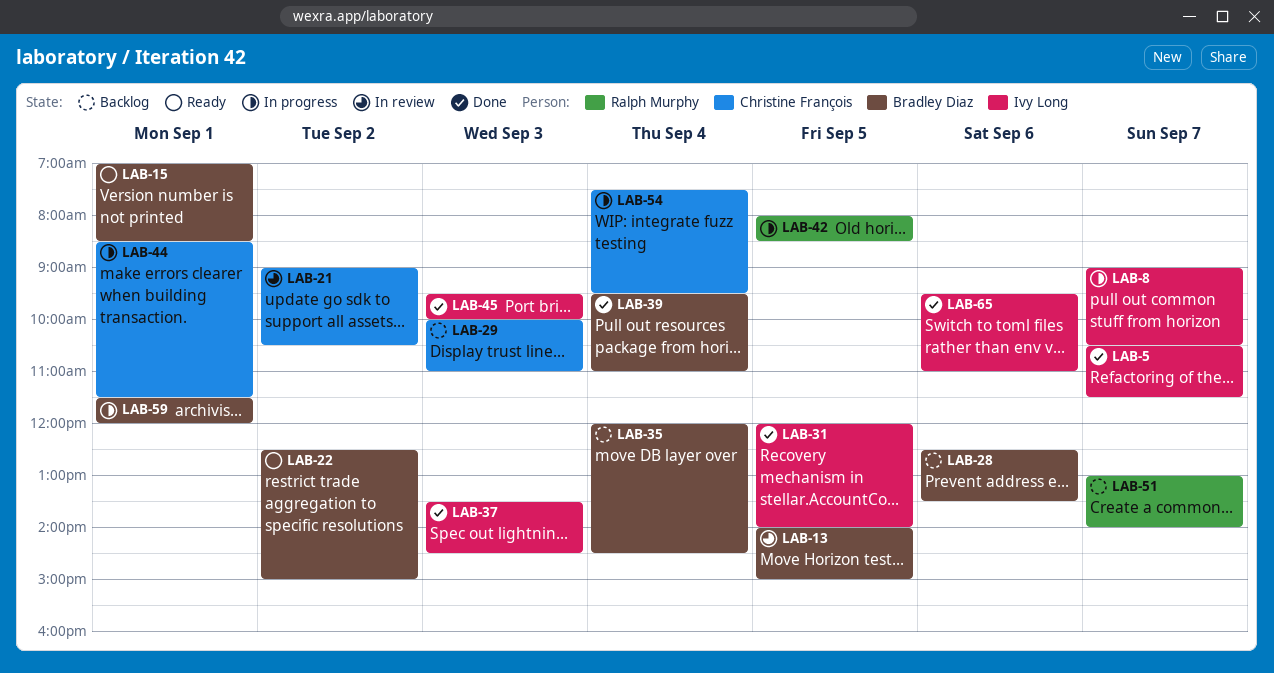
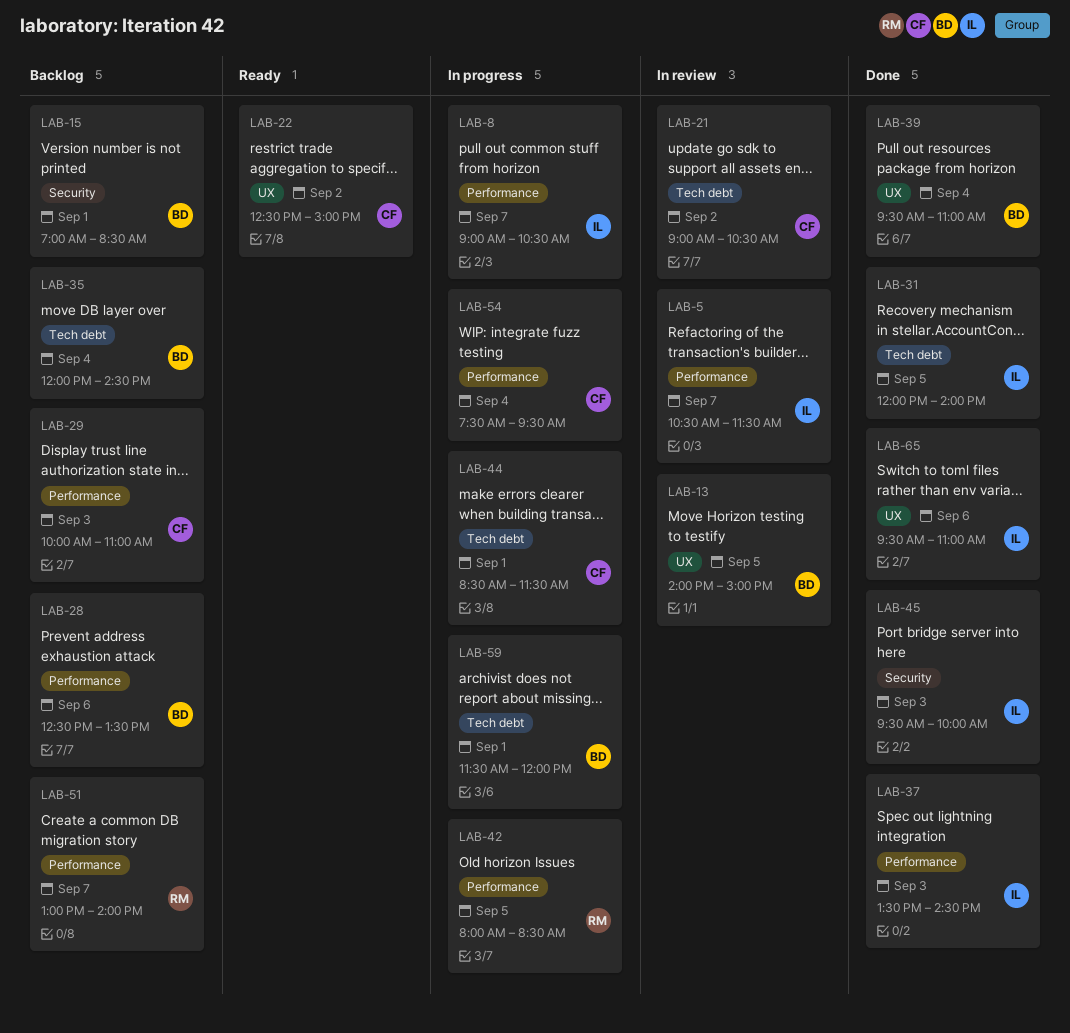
LAB-5, status: Done -> In review
LAB-15, status: Ready -> Backlog
LAB-22, owner: Bradley Diaz -> Christine François

